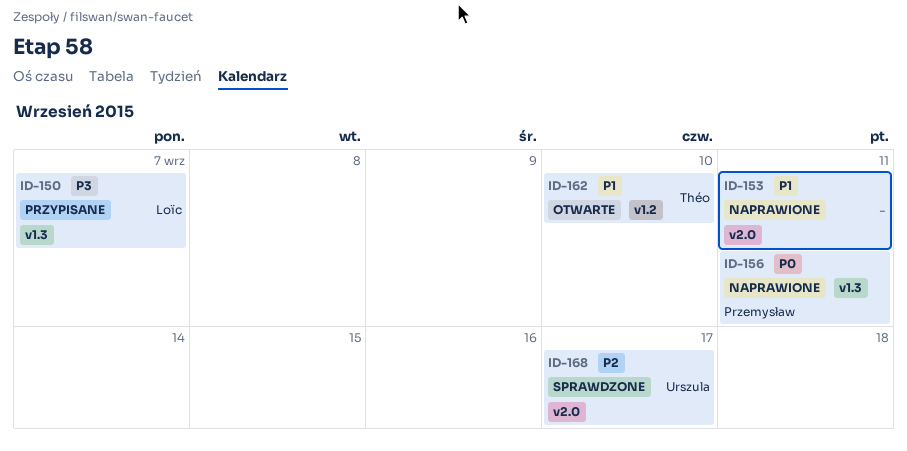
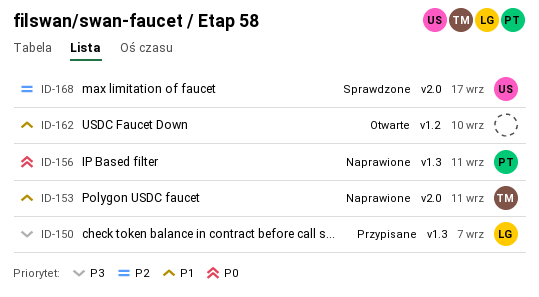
ID-153, owner: none -> Théo
ID-162, owner: Théo -> none

